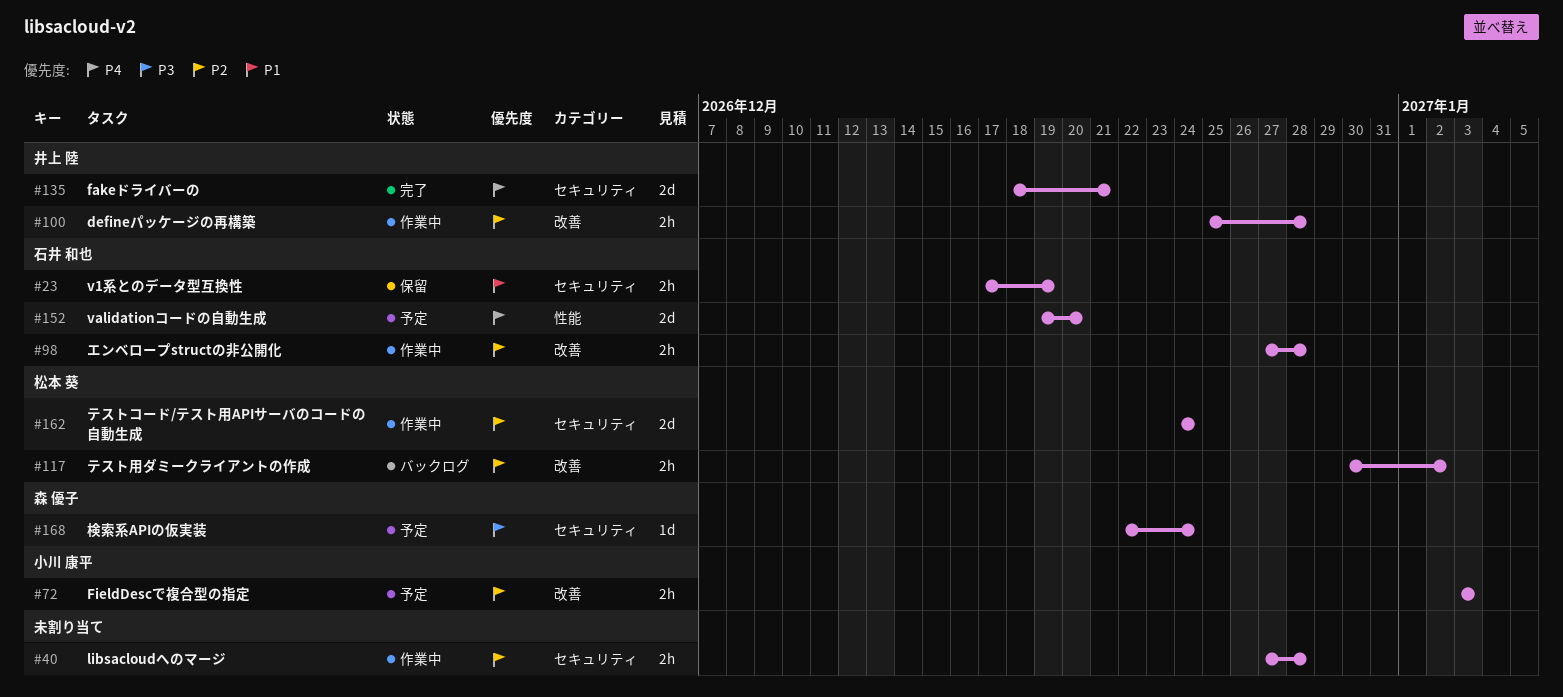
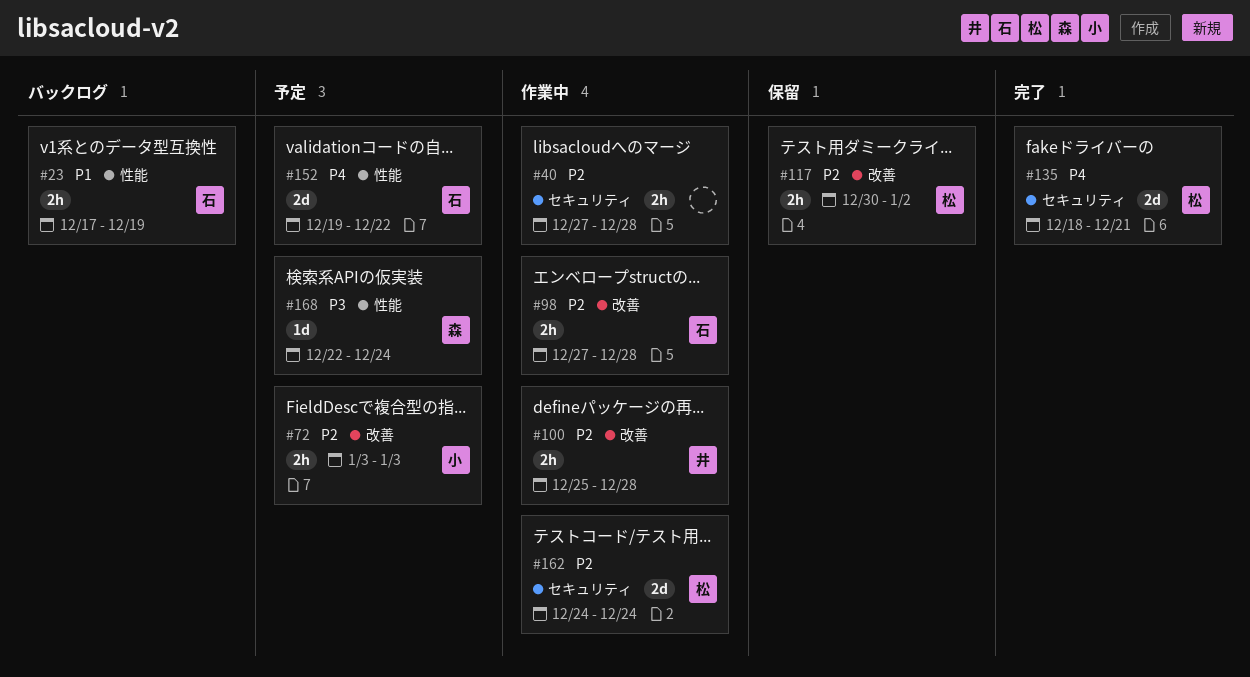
#23, status: 保留 -> バックログ
#23, label: セキュリティ -> 性能
#117, status: バックログ -> 保留
#135, owner: 井上 陸 -> 松本 葵
#152, due: Dec 20 -> Dec 22
#168, label: セキュリティ -> 性能

